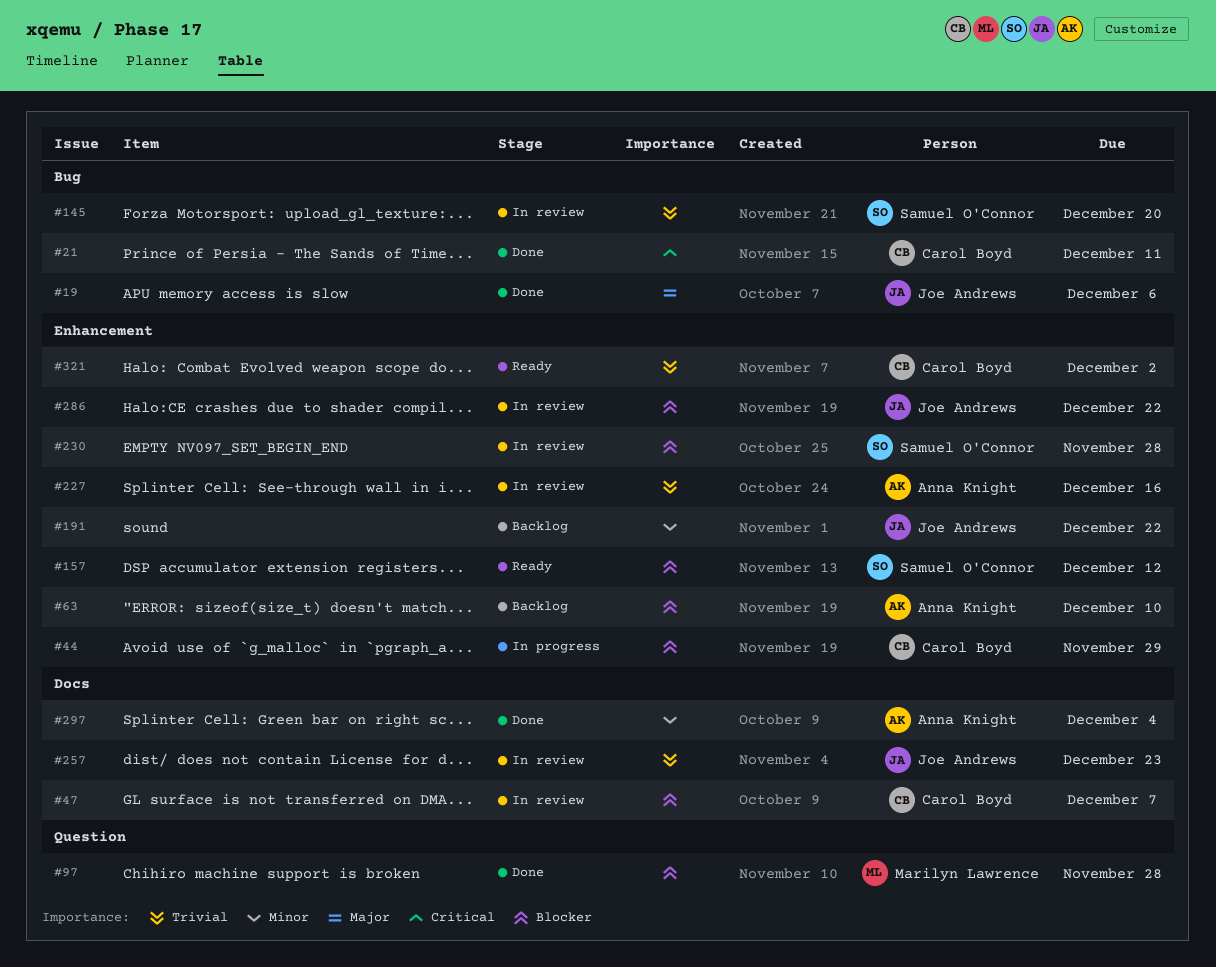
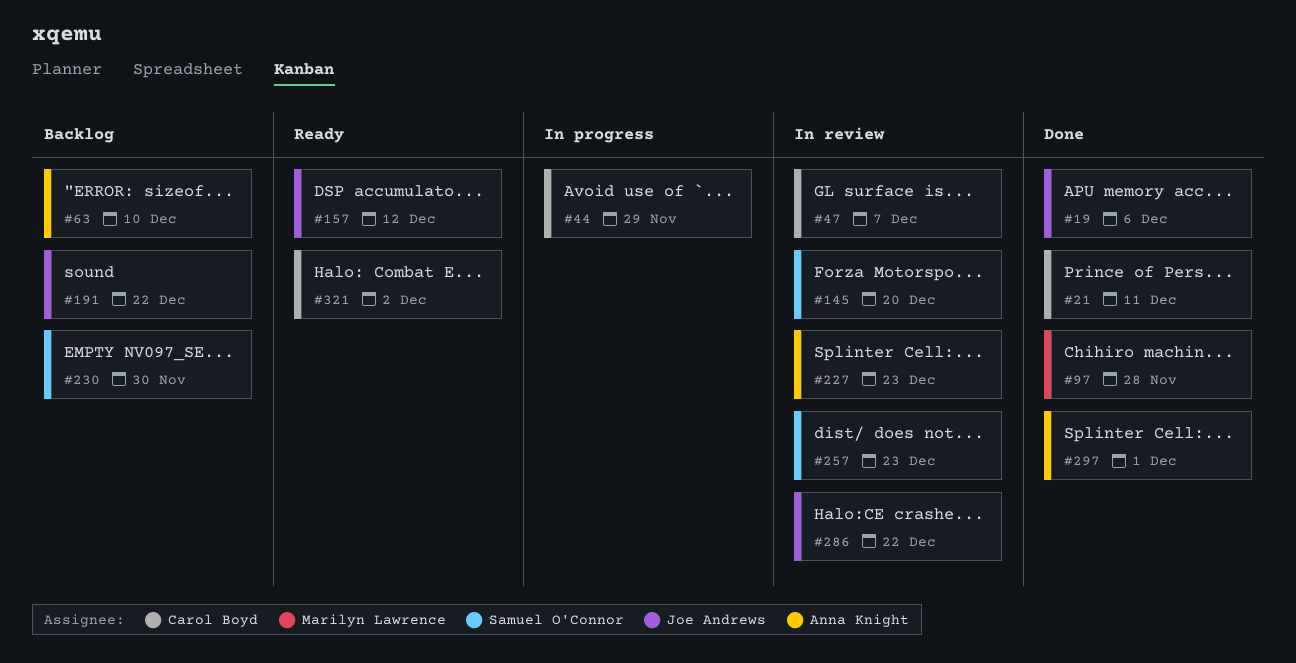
#157, owner: Samuel O'Connor -> Joe Andrews
#227, due: Dec 16 -> Dec 23
#230, status: In review -> Backlog
#230, due: Nov 28 -> Nov 30
#257, owner: Joe Andrews -> Samuel O'Connor
#297, due: Dec 4 -> Dec 1

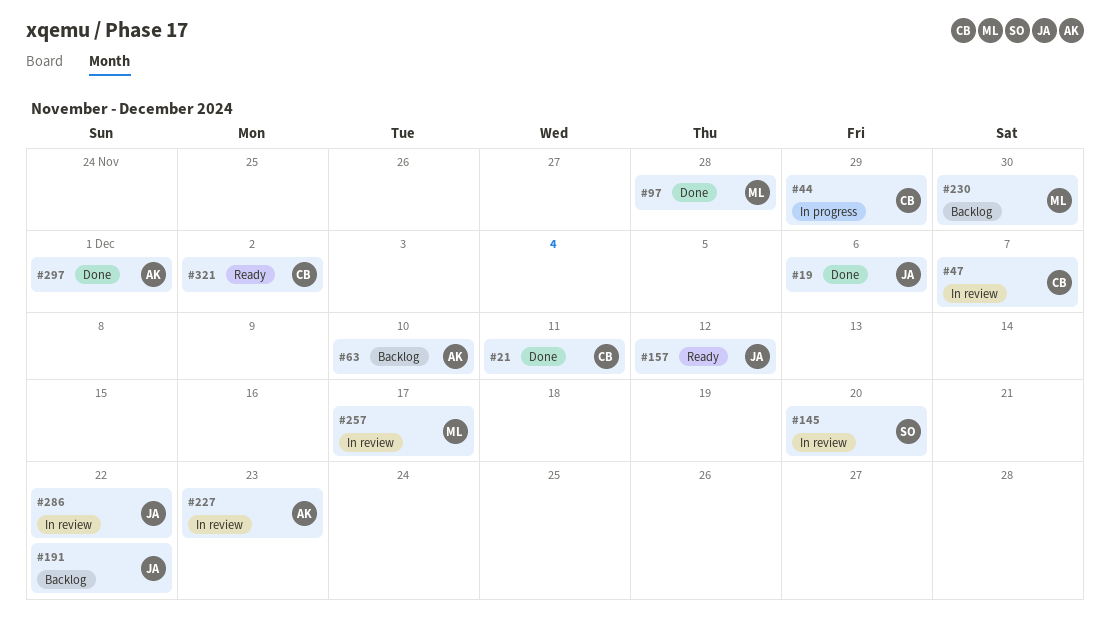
#230, owner: Samuel O'Connor -> Marilyn Lawrence
#257, owner: Samuel O'Connor -> Marilyn Lawrence
#257, due: Dec 23 -> Dec 17

